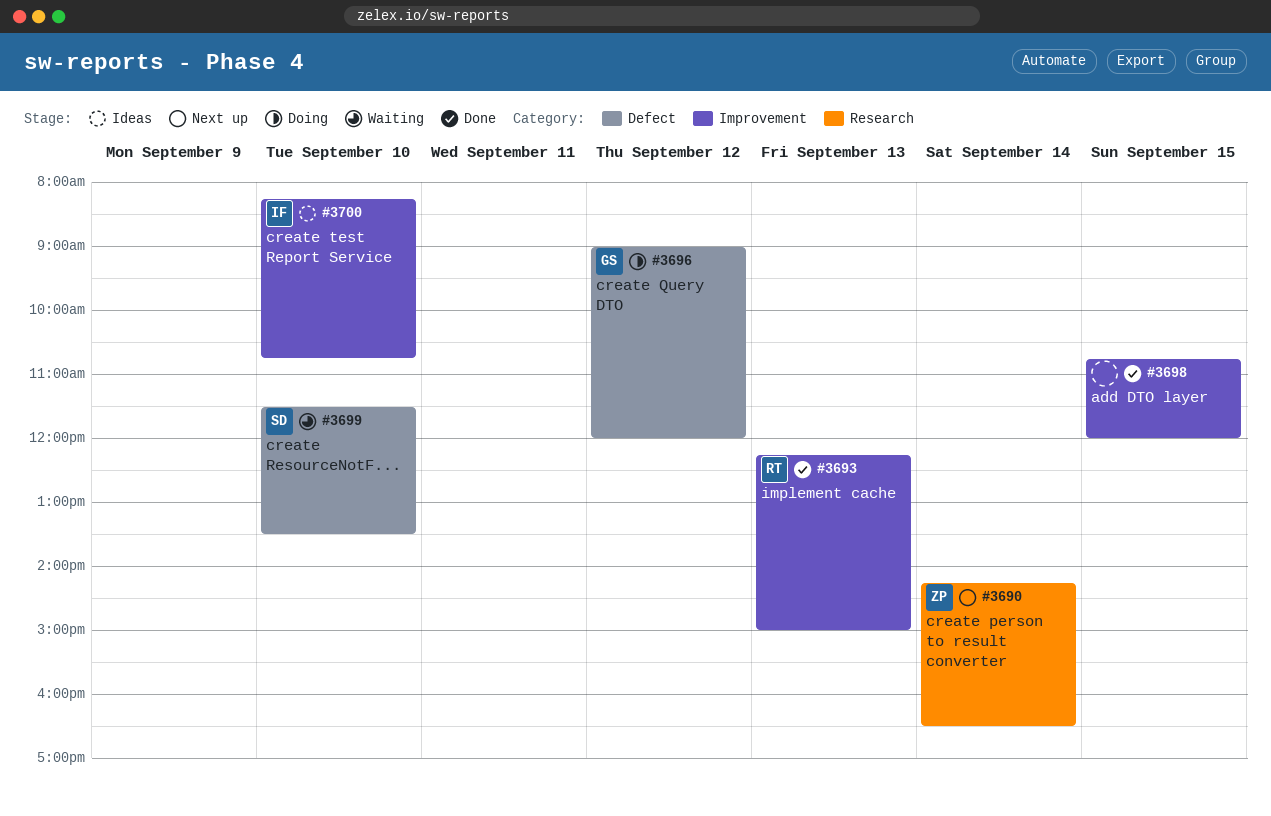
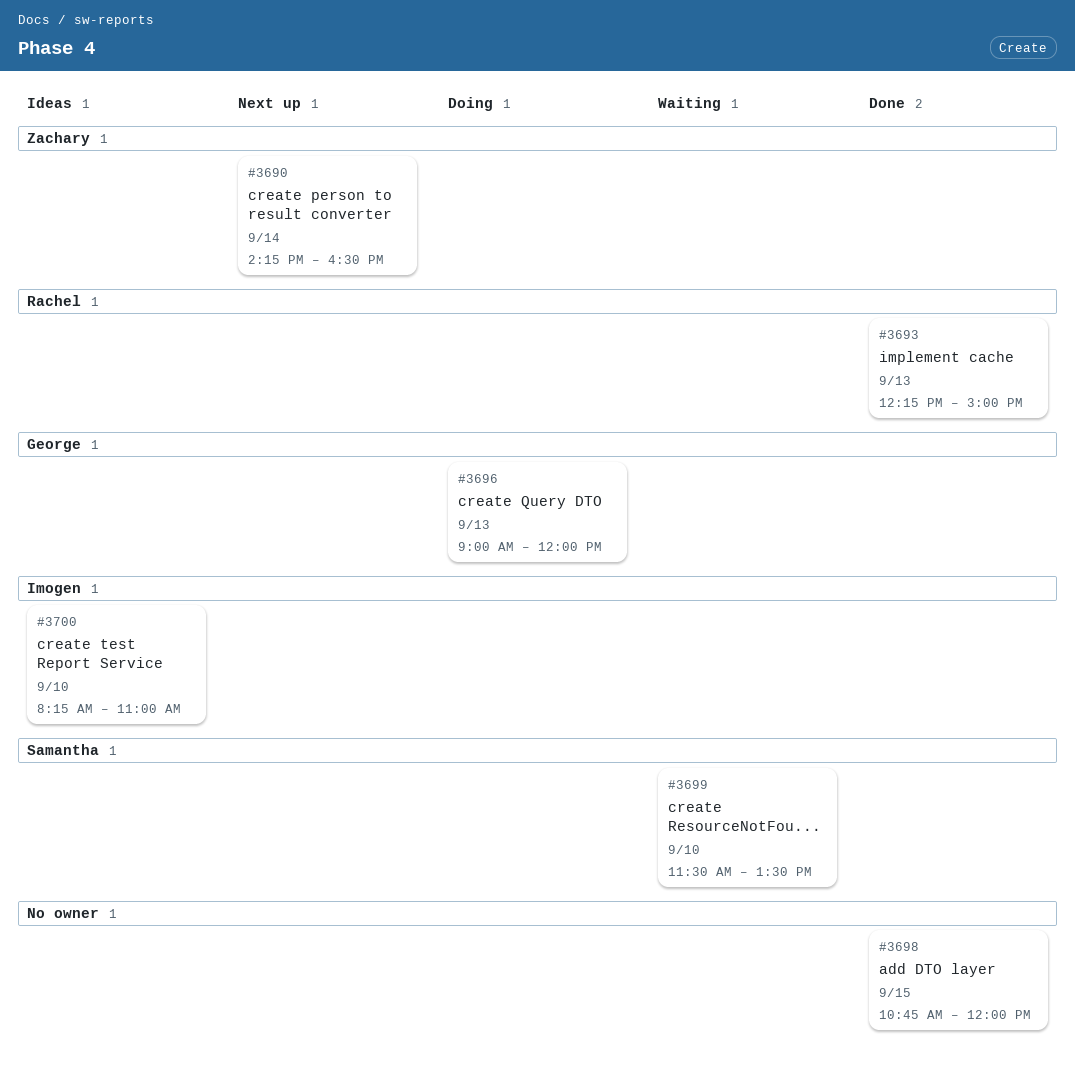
#3696, day: Sep 12 -> Sep 13
#3700, ends: 10:45 -> 11:00

